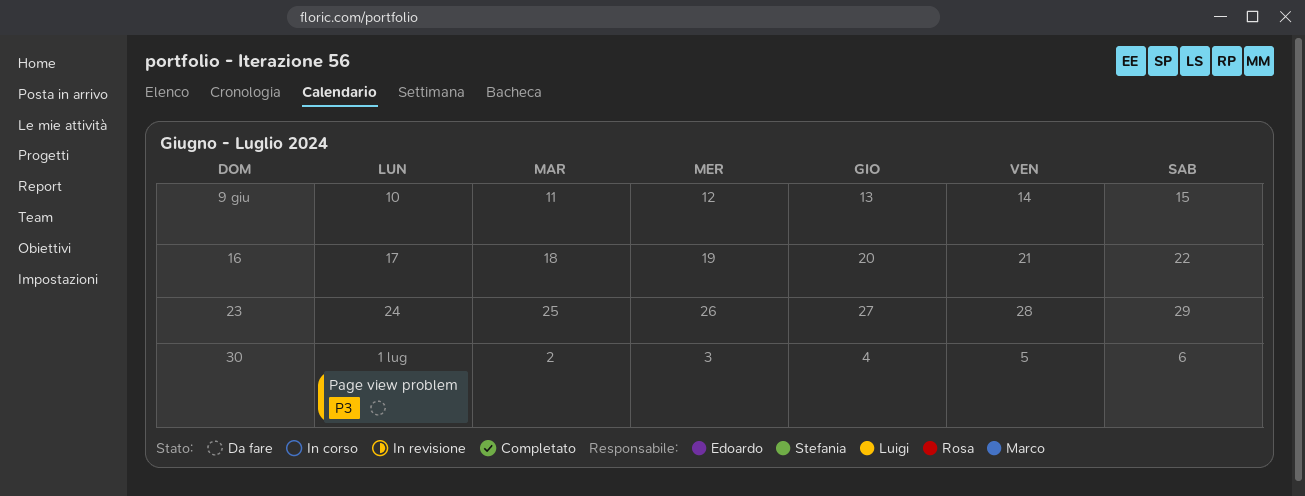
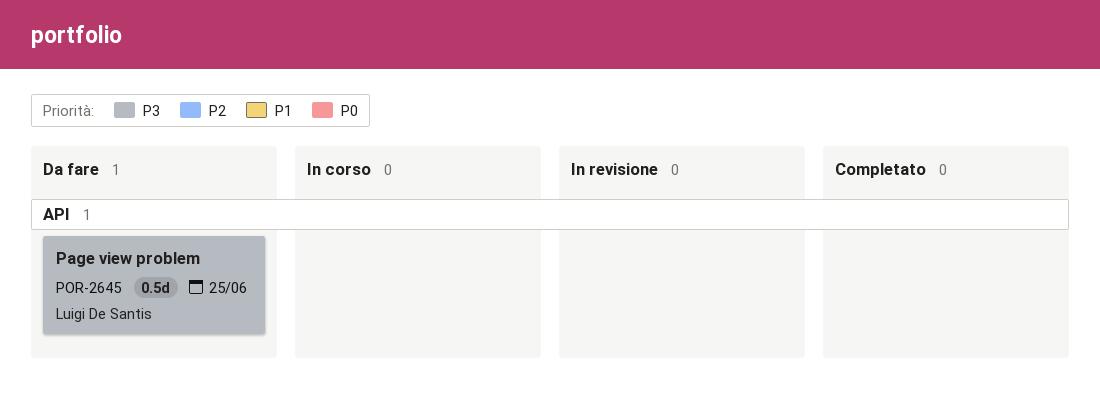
Page view problem, due: Jul 1 -> Jun 25

